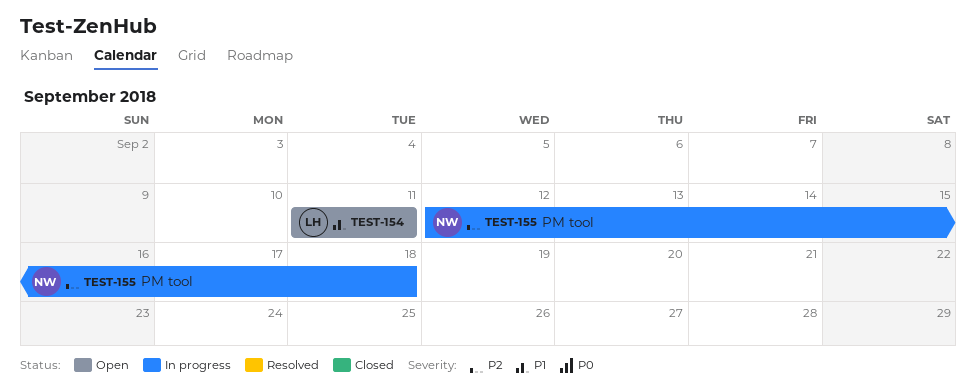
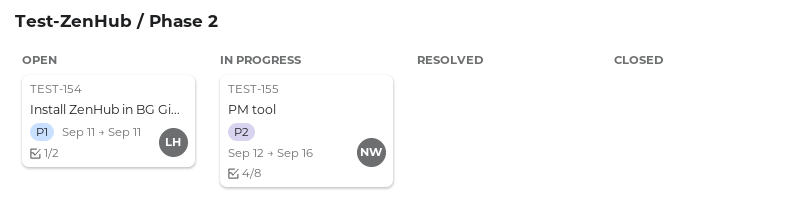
TEST-155, due: Sep 18 -> Sep 16

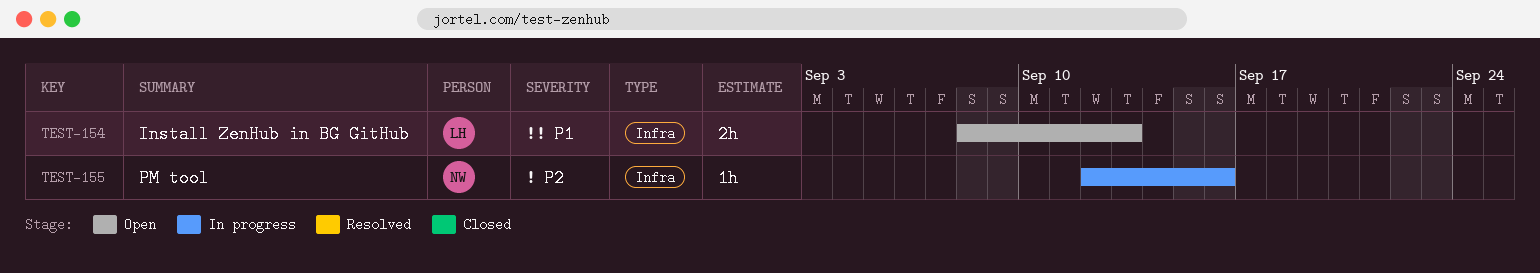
TEST-154, start: Sep 11 -> Sep 8
TEST-154, due: Sep 11 -> Sep 13

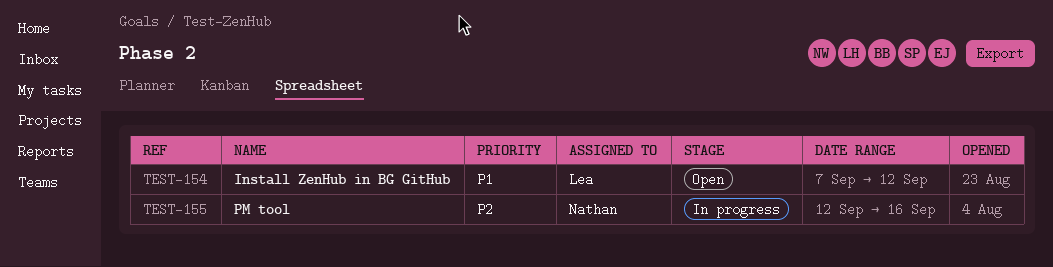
TEST-154, start: Sep 8 -> Sep 7
TEST-154, due: Sep 13 -> Sep 12

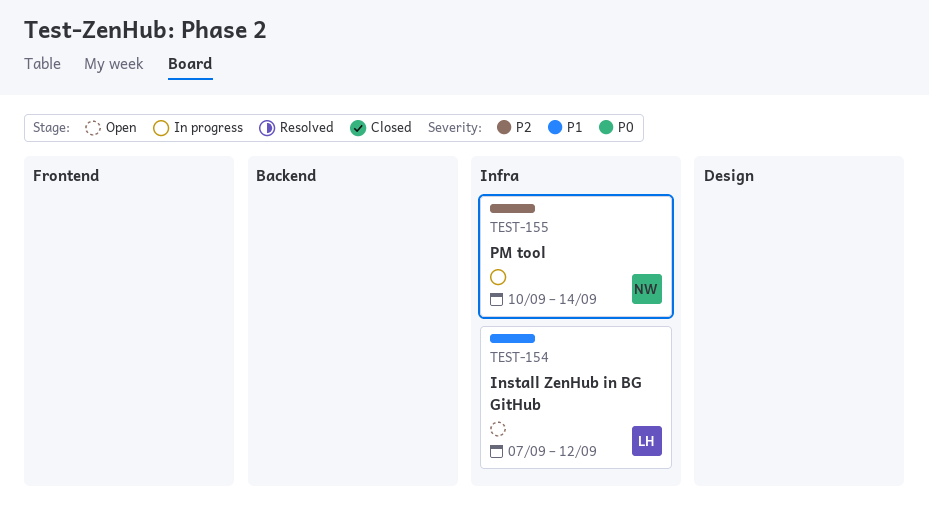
TEST-155, start: Sep 12 -> Sep 10
TEST-155, due: Sep 16 -> Sep 14

